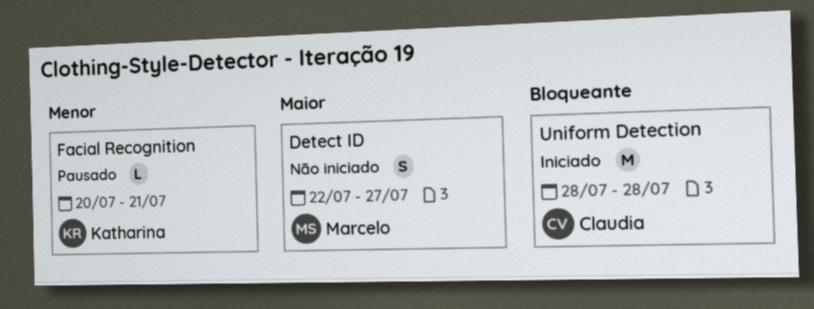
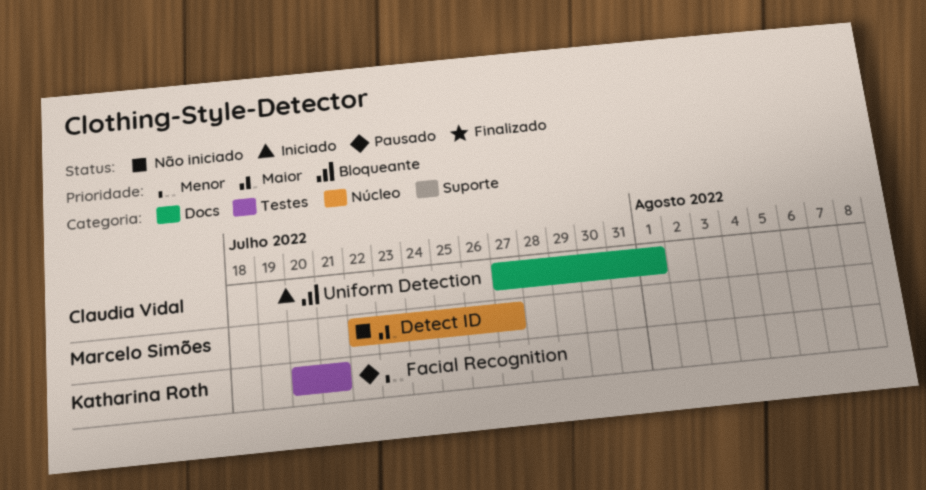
Uniform Detection, start: Jul 28 -> Jul 27
Uniform Detection, due: Jul 28 -> Aug 1

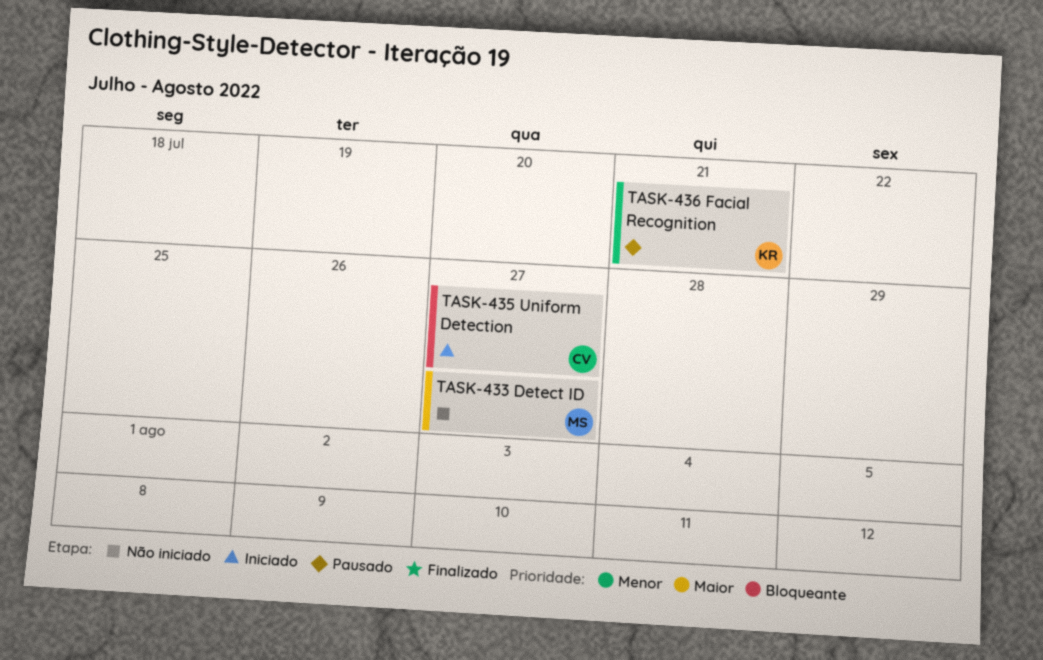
Uniform Detection, due: Aug 1 -> Jul 27

